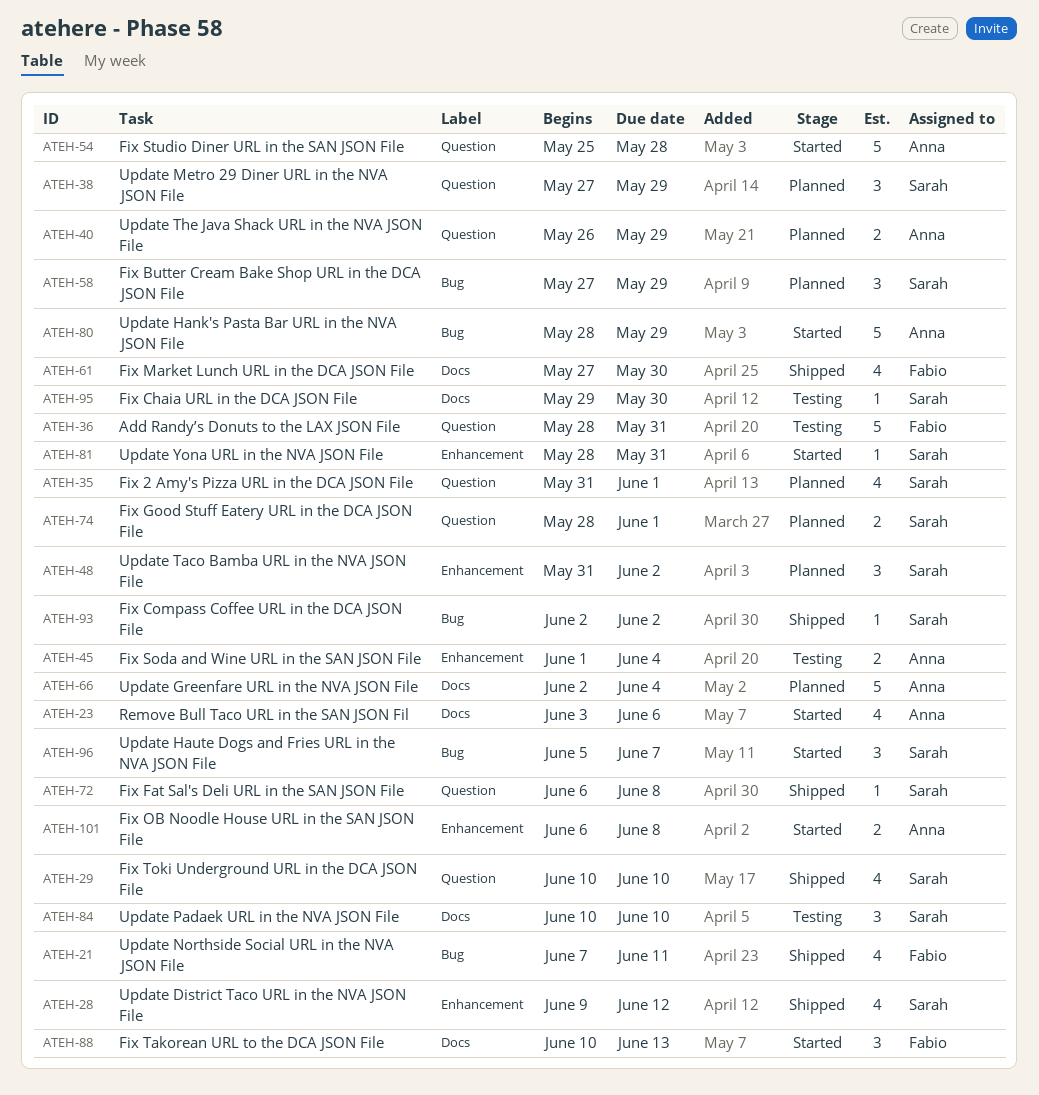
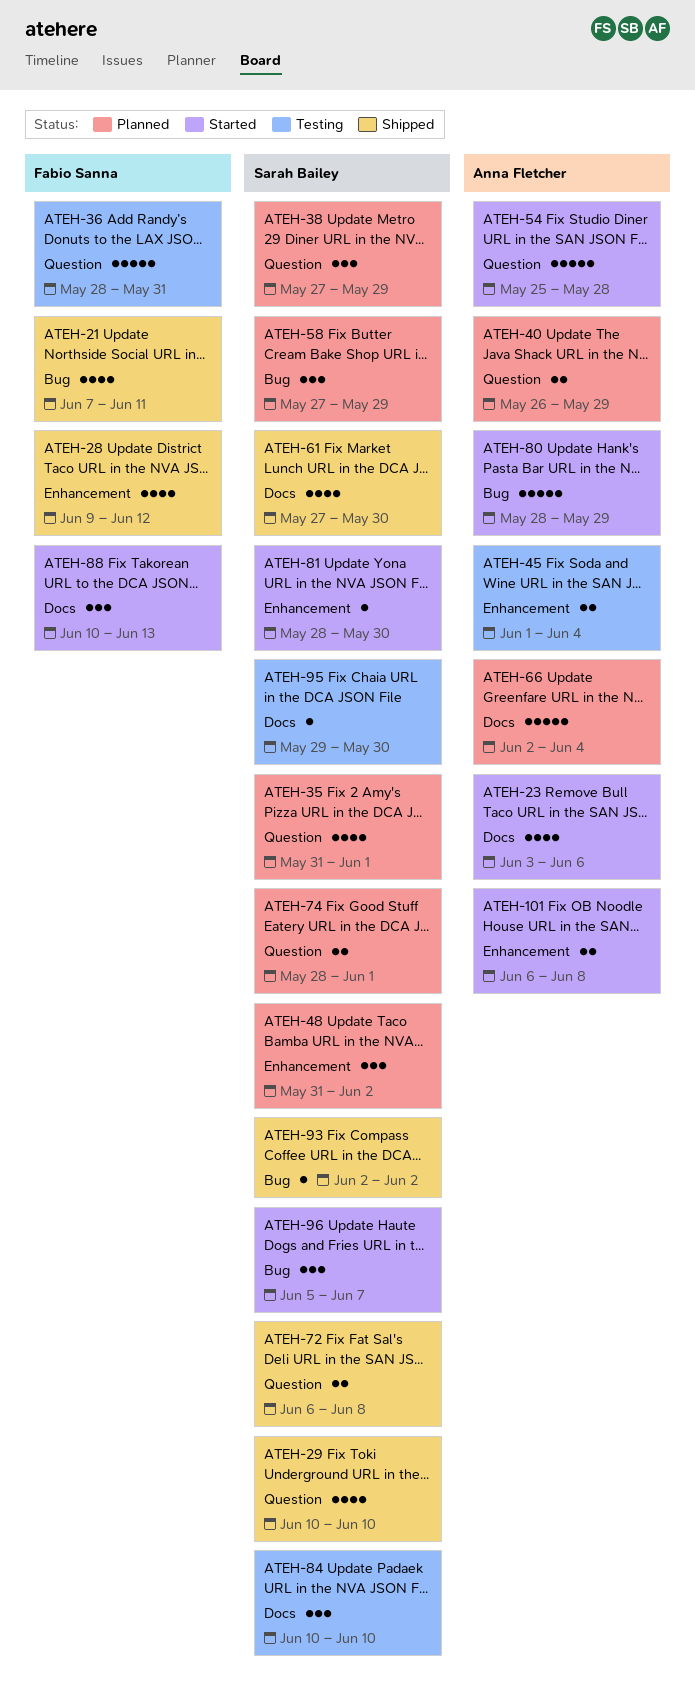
ATEH-28, owner: Sarah Bailey -> Fabio Sanna
ATEH-61, owner: Fabio Sanna -> Sarah Bailey
ATEH-72, estimate: 1 -> 2
ATEH-81, due: May 31 -> May 30

